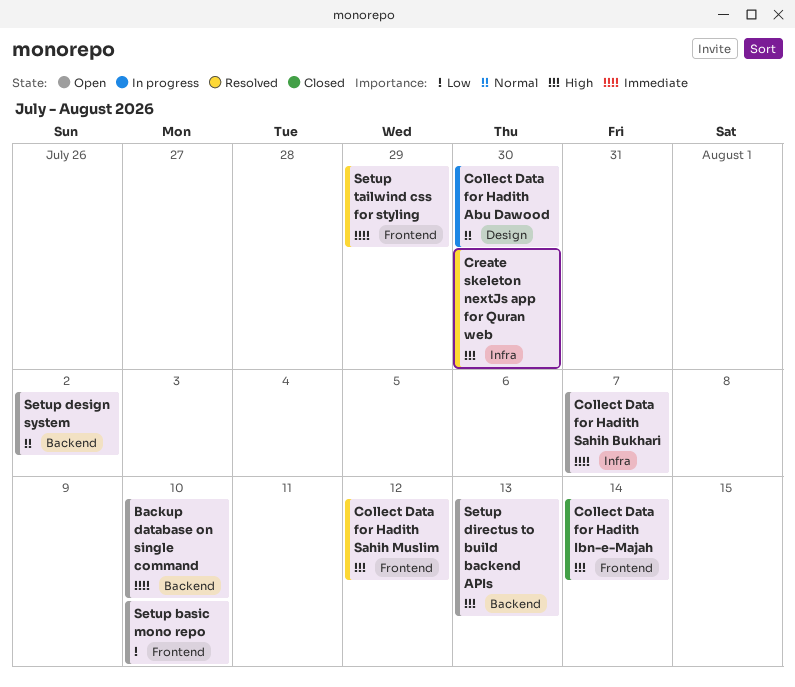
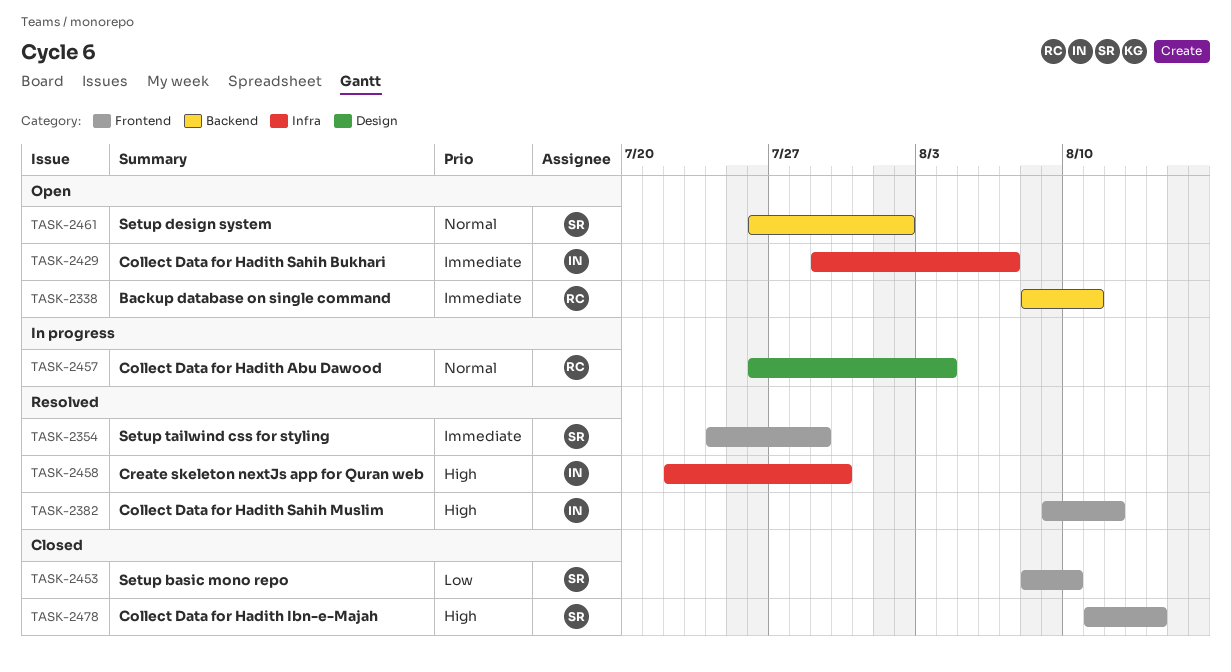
Backup database on single command, due: Aug 10 -> Aug 11
Collect Data for Hadith Abu Dawood, due: Jul 30 -> Aug 4
Setup basic mono repo, status: Open -> Closed
Setup directus to build backend APIs: present -> none

